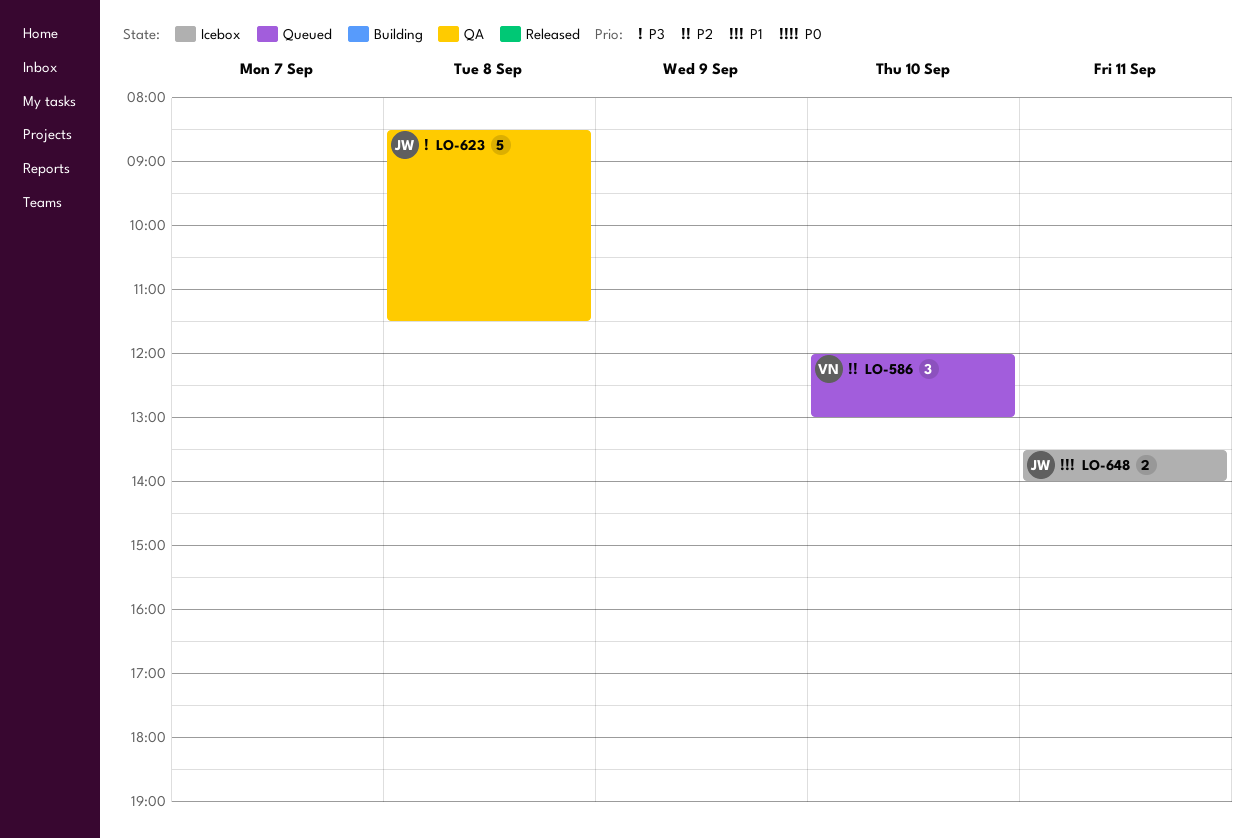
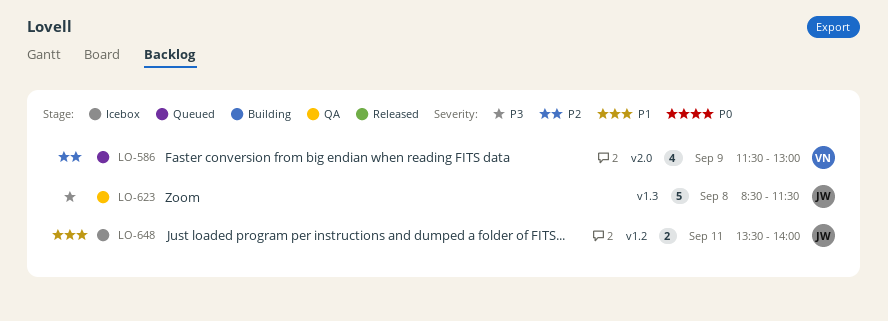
LO-586, estimate: 3 -> 4
LO-586, day: Sep 10 -> Sep 9
LO-586, begins: 12:00 -> 11:30

